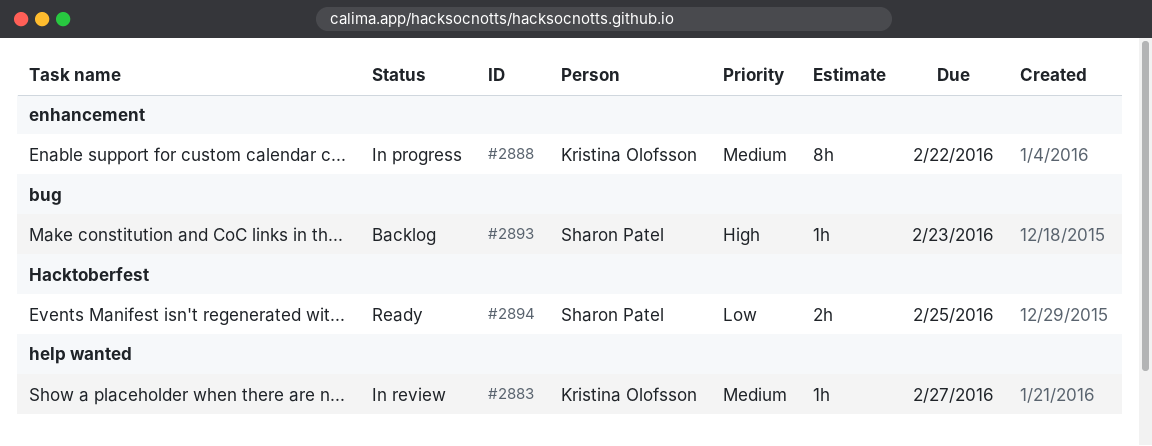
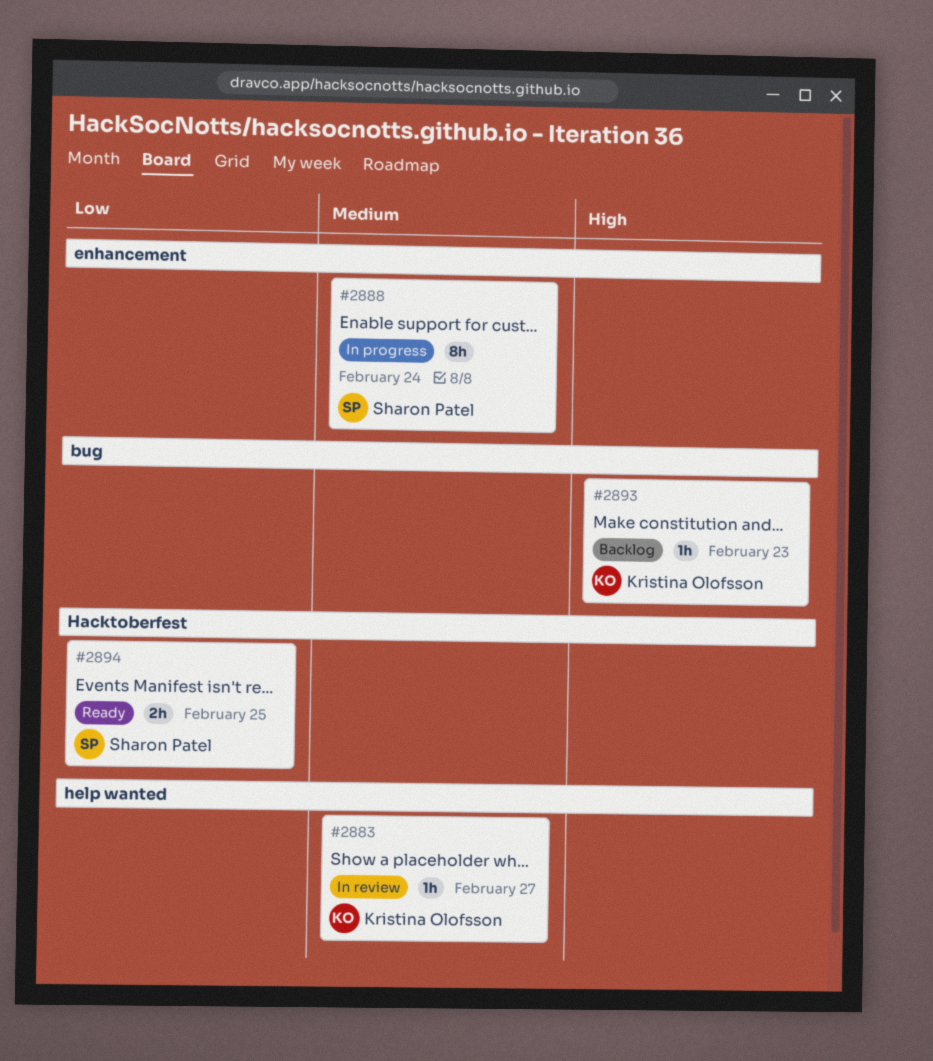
#2888, owner: Kristina Olofsson -> Sharon Patel
#2888, due: Feb 22 -> Feb 24
#2893, owner: Sharon Patel -> Kristina Olofsson

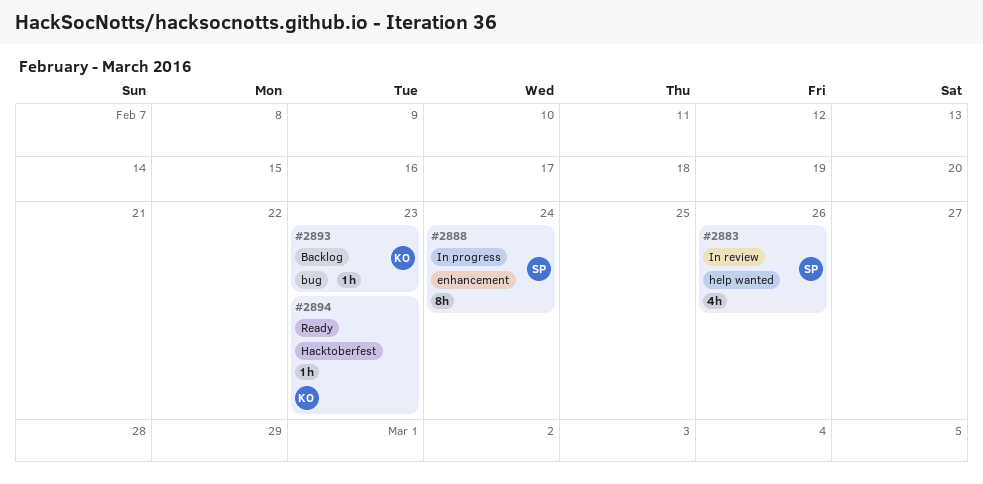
#2883, owner: Kristina Olofsson -> Sharon Patel
#2883, estimate: 1h -> 4h
#2883, due: Feb 27 -> Feb 26
#2894, owner: Sharon Patel -> Kristina Olofsson
#2894, estimate: 2h -> 1h
#2894, due: Feb 25 -> Feb 23

